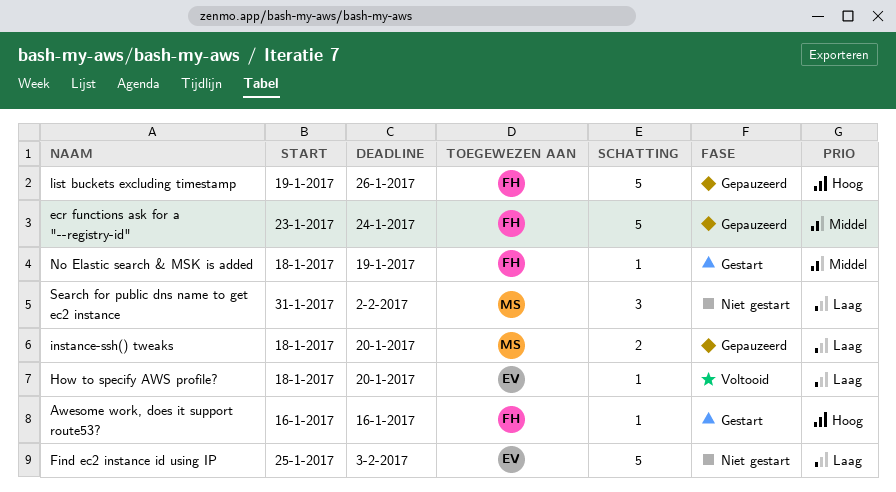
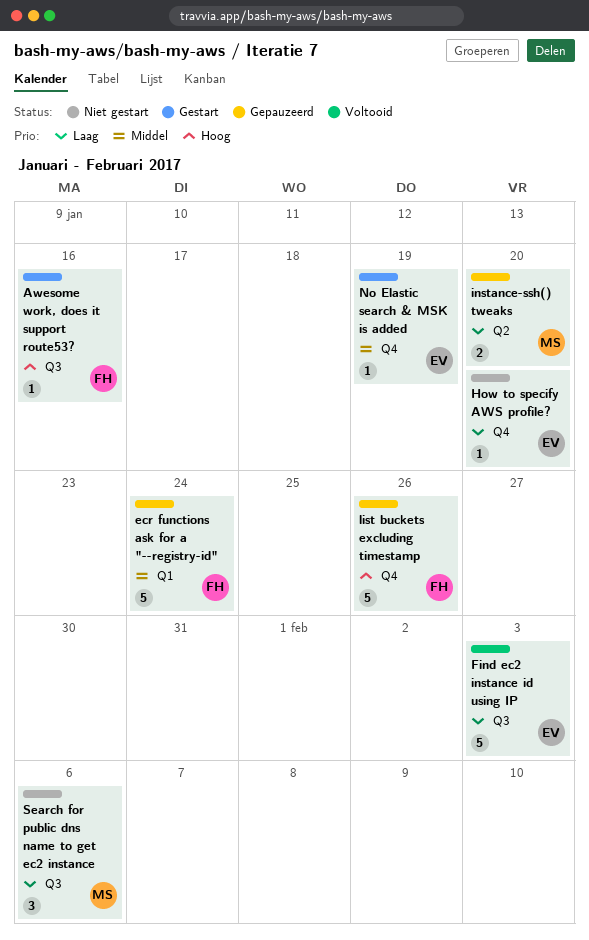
Find ec2 instance id using IP, status: Niet gestart -> Voltooid
How to specify AWS profile?, status: Voltooid -> Niet gestart
No Elastic search & MSK is added, owner: FH -> EV
Search for public dns name to get ec2 instance, due: Feb 2 -> Feb 6

